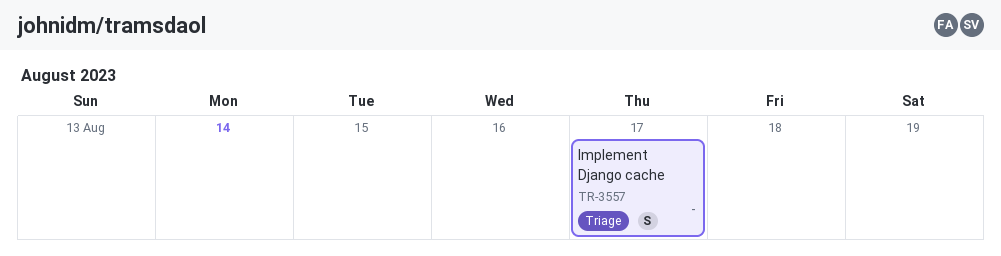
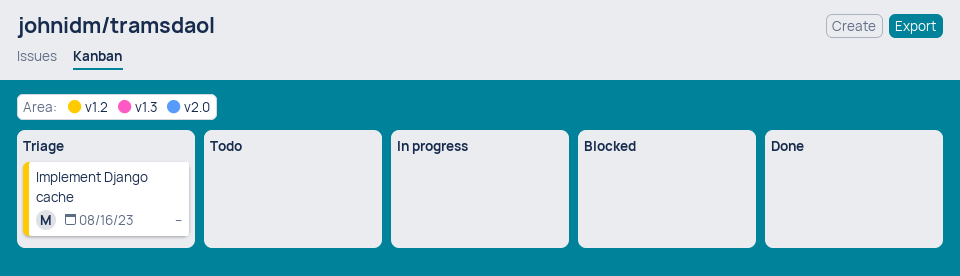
Implement Django cache, estimate: S -> M
Implement Django cache, due: Aug 17 -> Aug 16

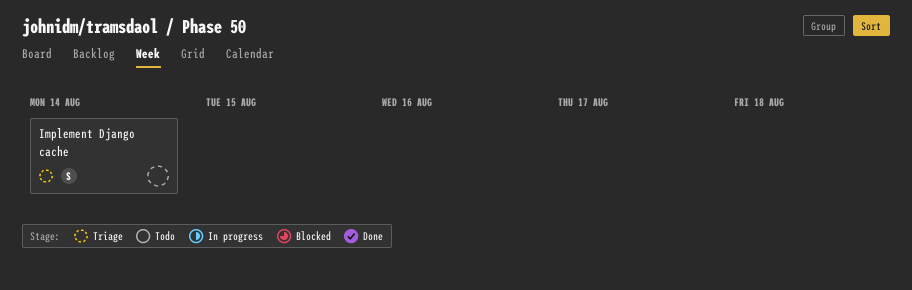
Implement Django cache, estimate: M -> S
Implement Django cache, due: Aug 16 -> Aug 14

